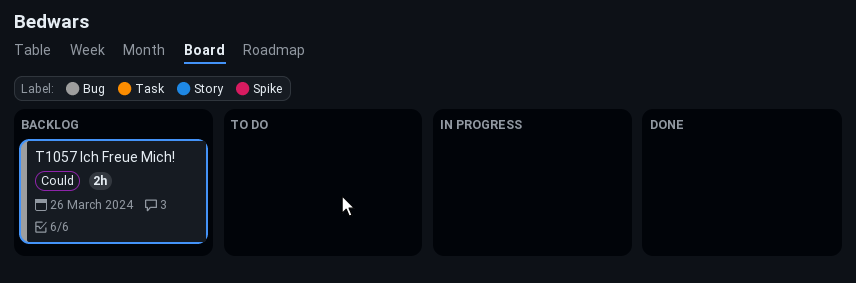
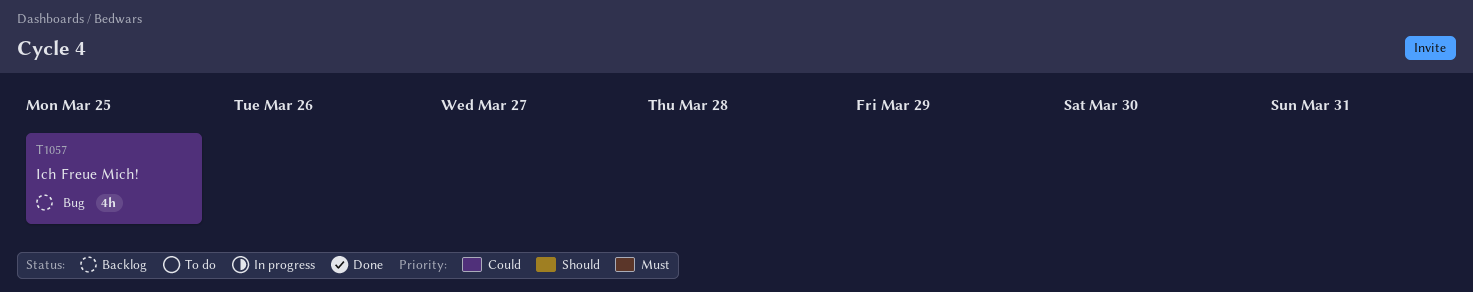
T1057, estimate: 2h -> 4h
T1057, due: Mar 26 -> Mar 25

